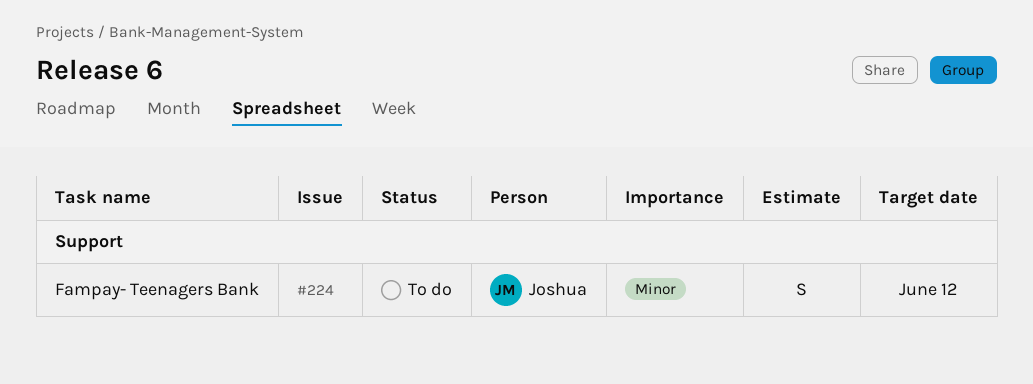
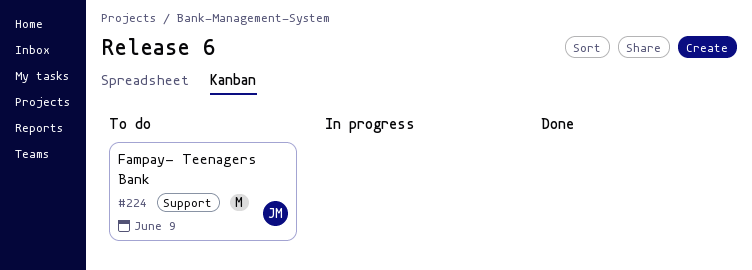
#224, estimate: S -> M
#224, due: Jun 12 -> Jun 9

